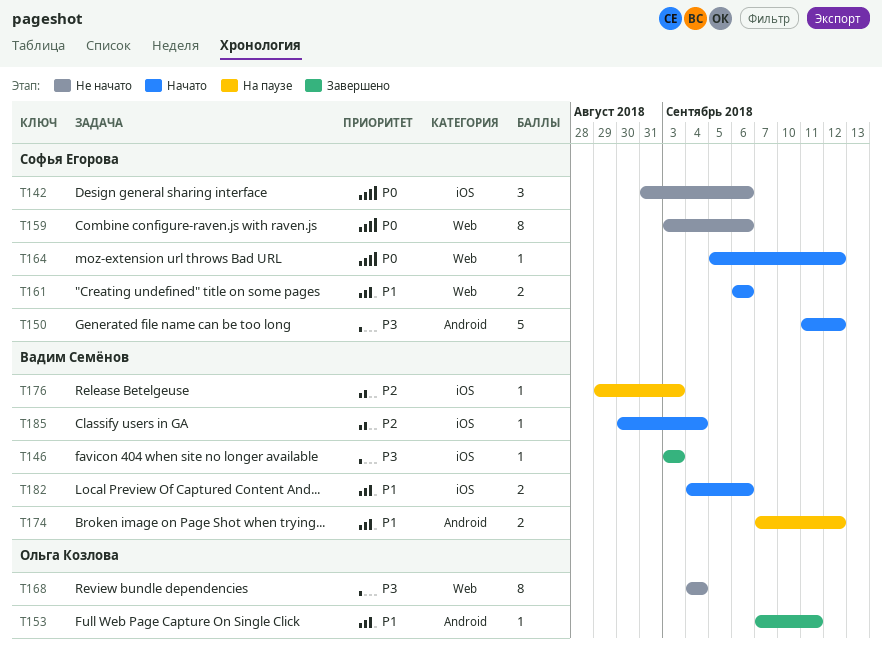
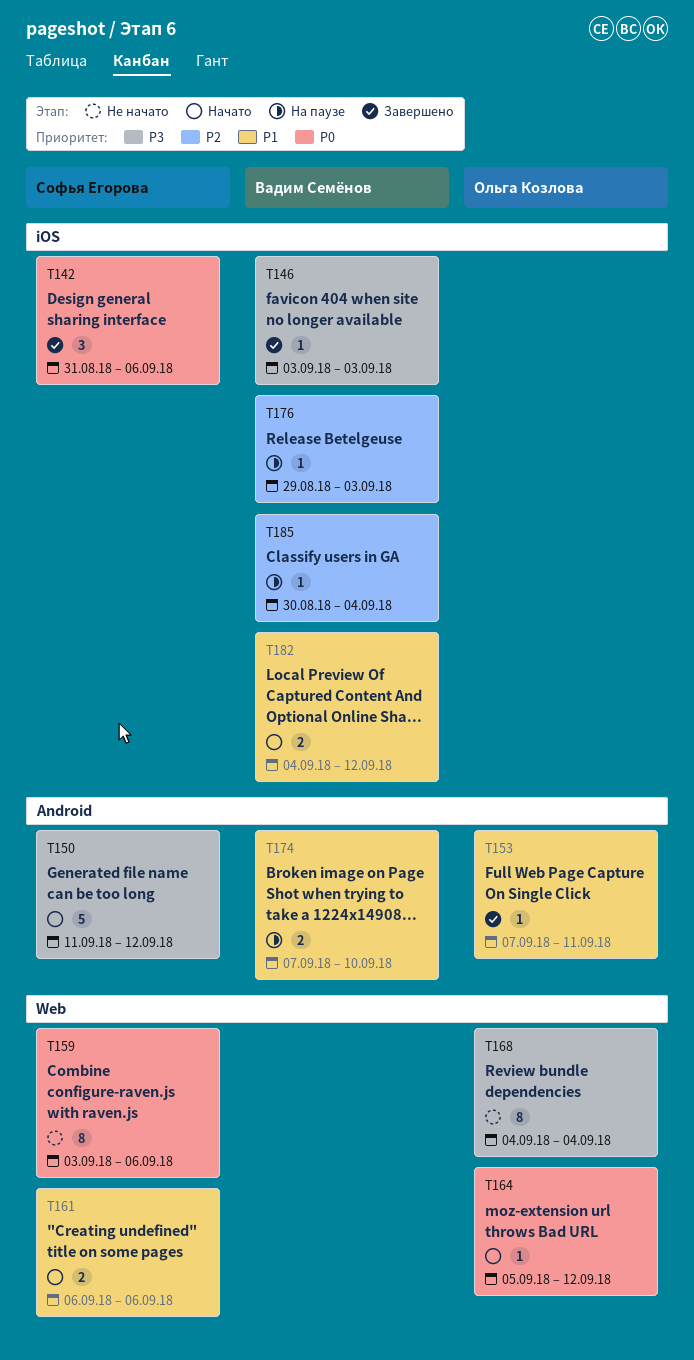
T142, status: Не начато -> Завершено
T164, owner: Софья Егорова -> Ольга Козлова
T174, due: Sep 12 -> Sep 10
T182, due: Sep 6 -> Sep 12
T185, status: Начато -> На паузе

